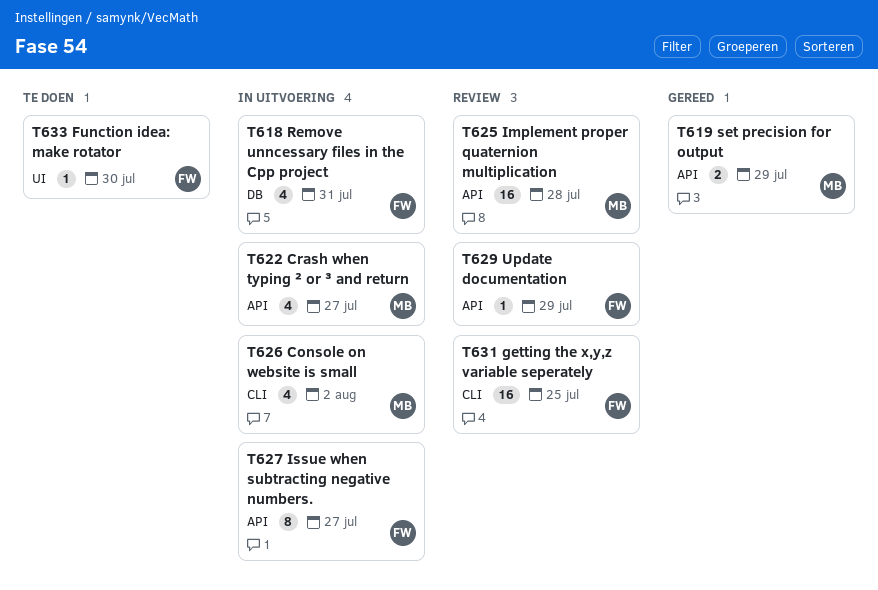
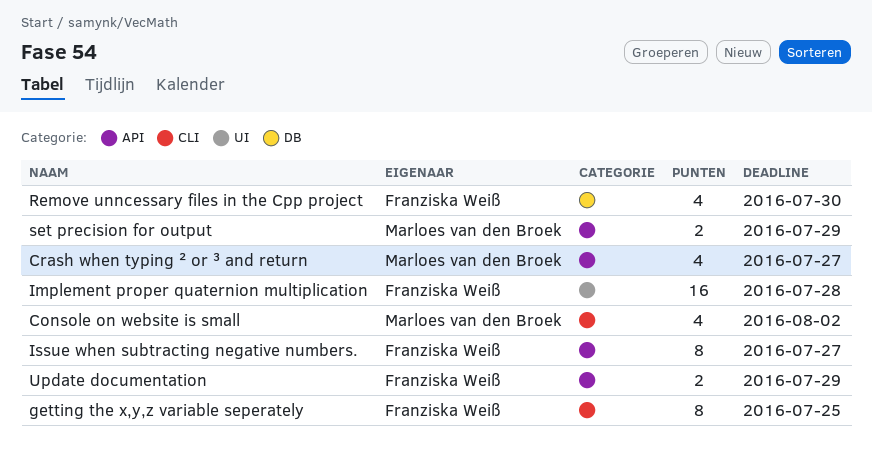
Function idea: make rotator: present -> none
getting the x,y,z variable seperately, estimate: 16 -> 8
Implement proper quaternion multiplication, owner: Marloes van den Broek -> Franziska Weiß
Implement proper quaternion multiplication, label: API -> UI
Remove unncessary files in the Cpp project, due: Jul 31 -> Jul 30
Update documentation, estimate: 1 -> 2

